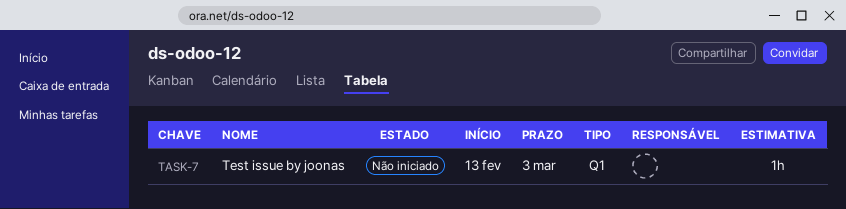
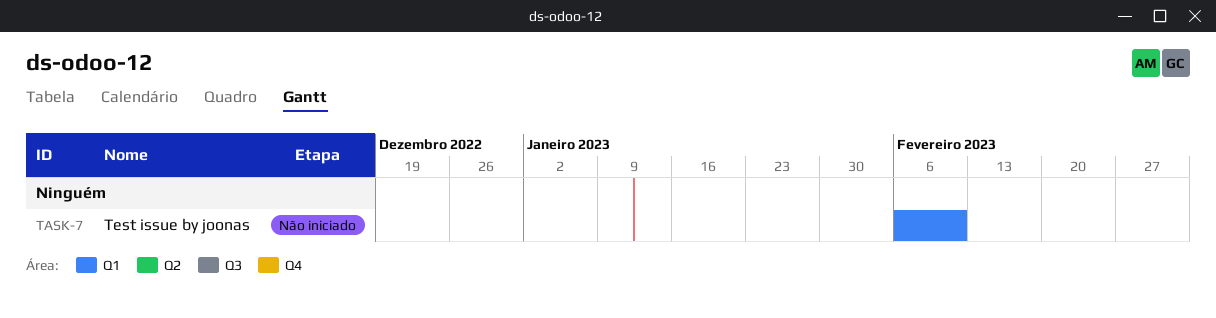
TASK-7, start: Feb 13 -> Feb 6
TASK-7, due: Mar 3 -> Feb 10

